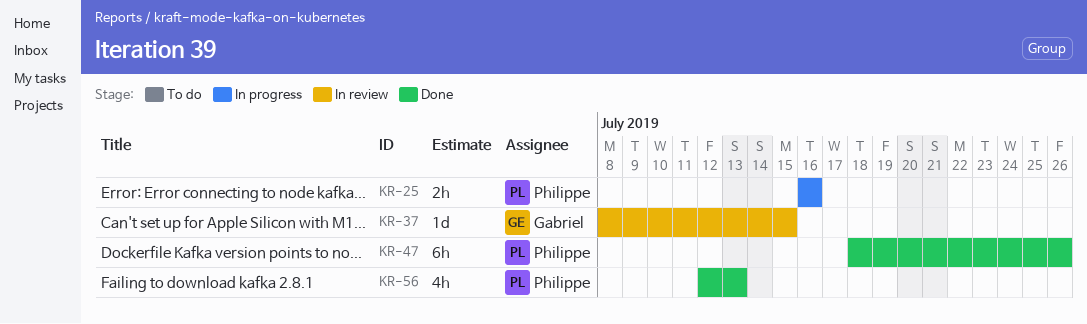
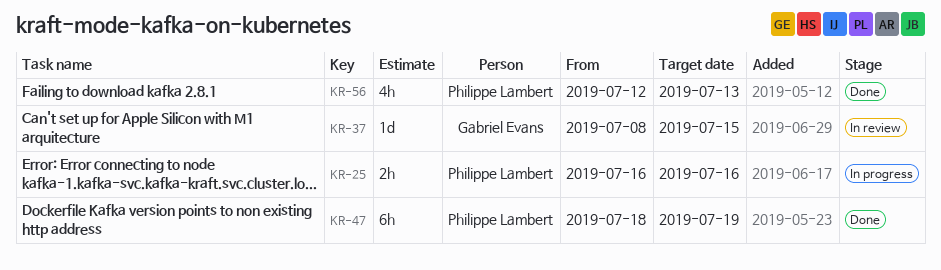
KR-47, due: Jul 26 -> Jul 19

